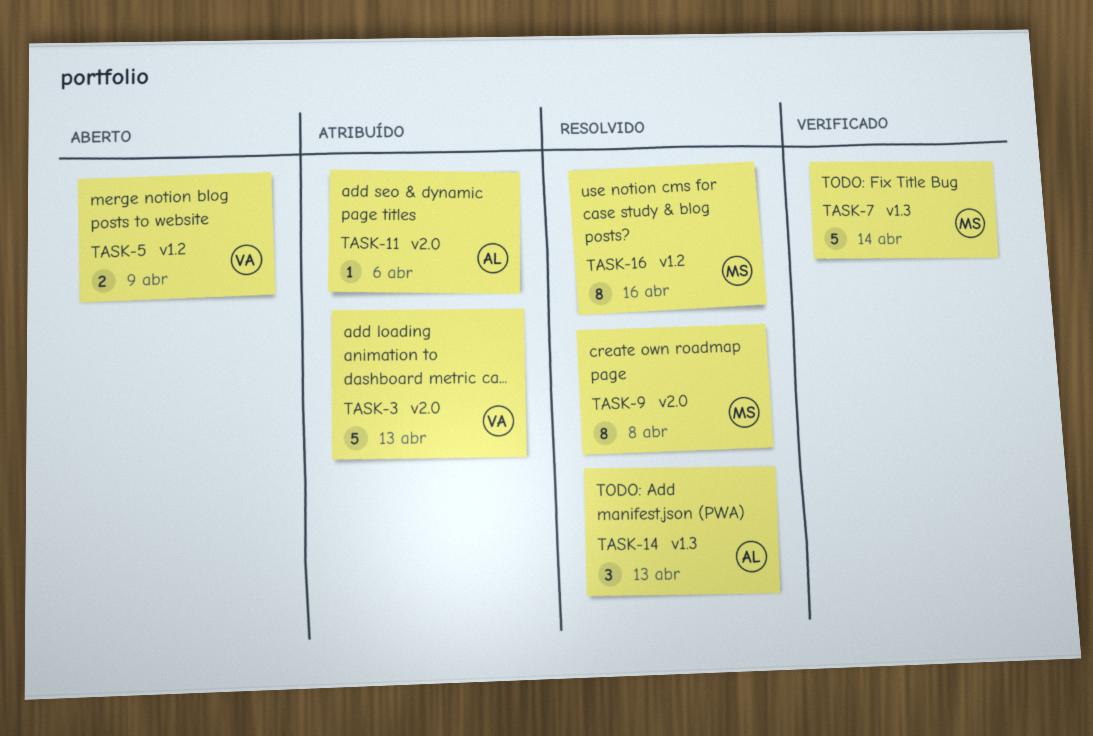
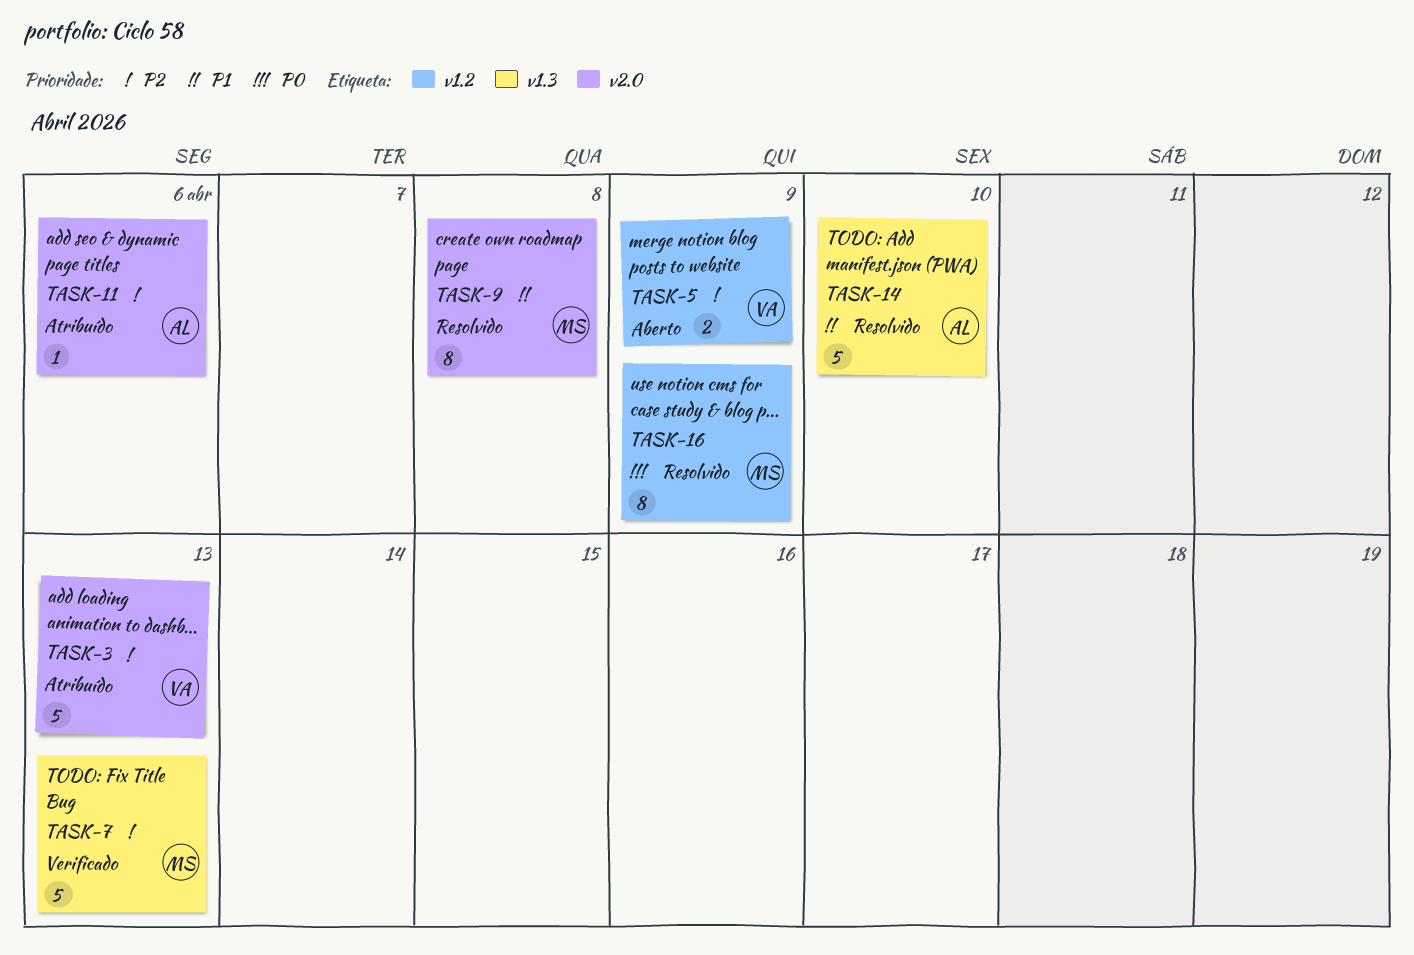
TASK-7, due: Apr 14 -> Apr 13
TASK-14, estimate: 3 -> 5
TASK-14, due: Apr 13 -> Apr 10
TASK-16, due: Apr 16 -> Apr 9

